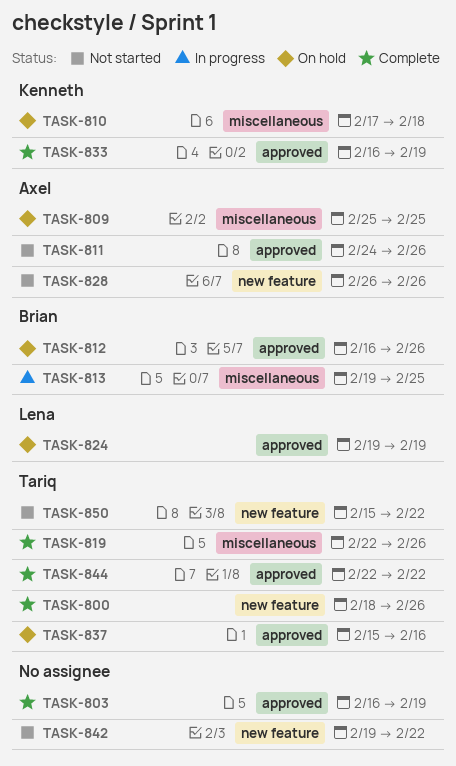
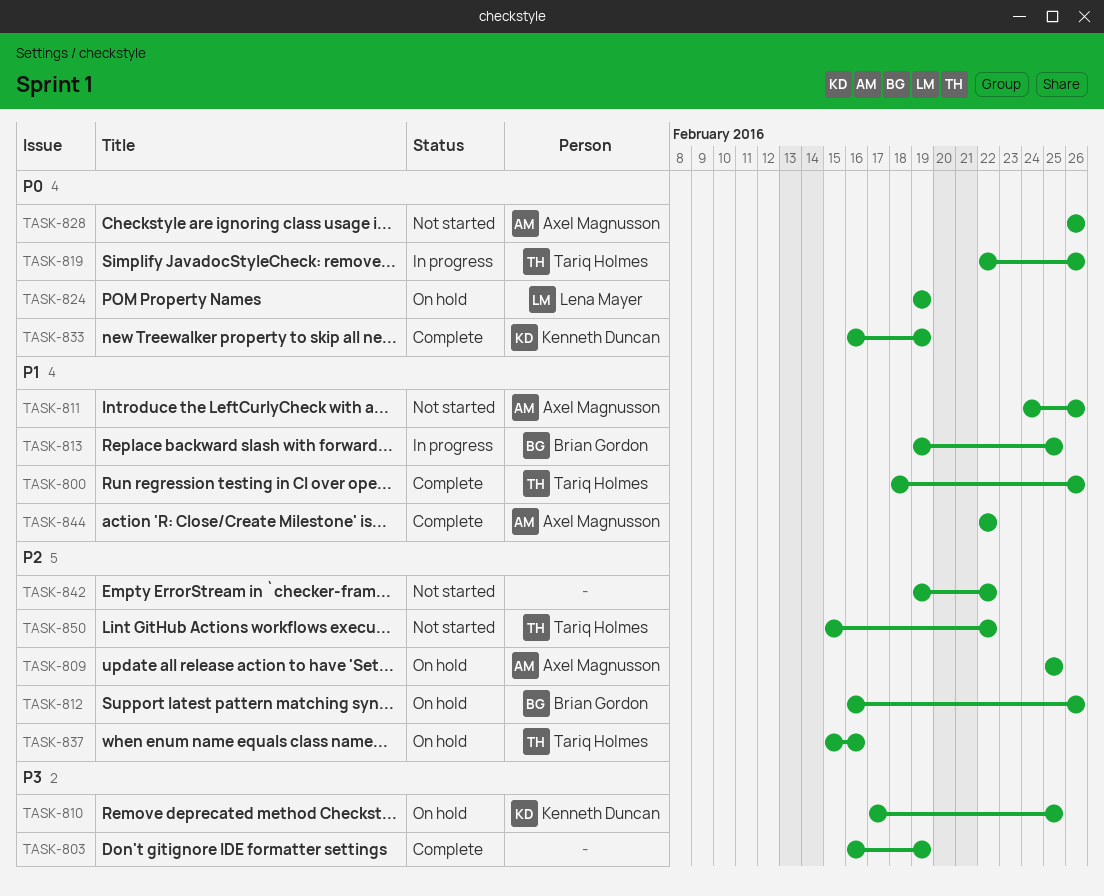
TASK-810, due: Feb 18 -> Feb 25
TASK-819, status: Complete -> In progress
TASK-844, owner: Tariq Holmes -> Axel Magnusson

